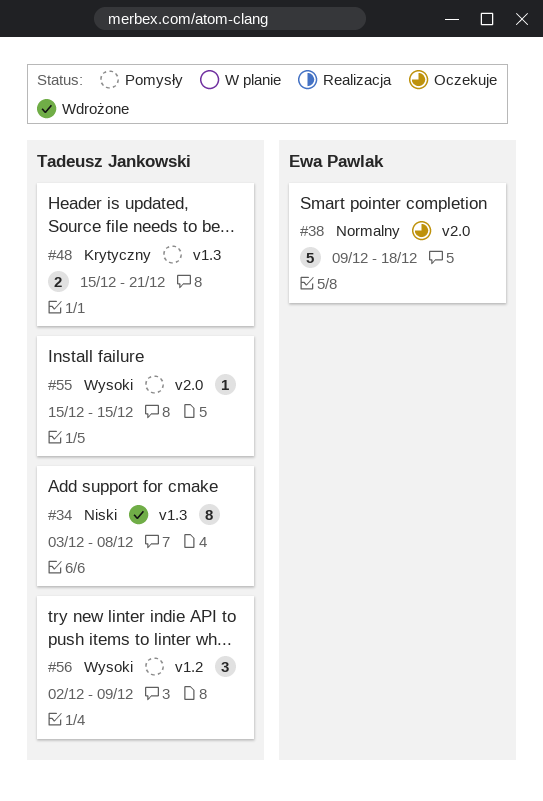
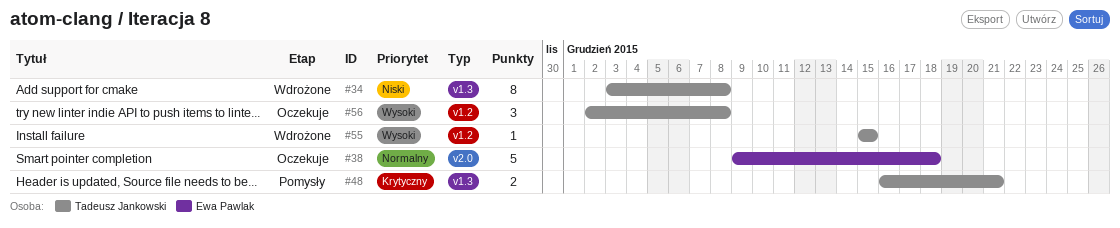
#48, start: Dec 15 -> Dec 16
#55, status: Pomysły -> Wdrożone
#55, label: v2.0 -> v1.2
#56, status: Pomysły -> Oczekuje
#56, due: Dec 9 -> Dec 8

